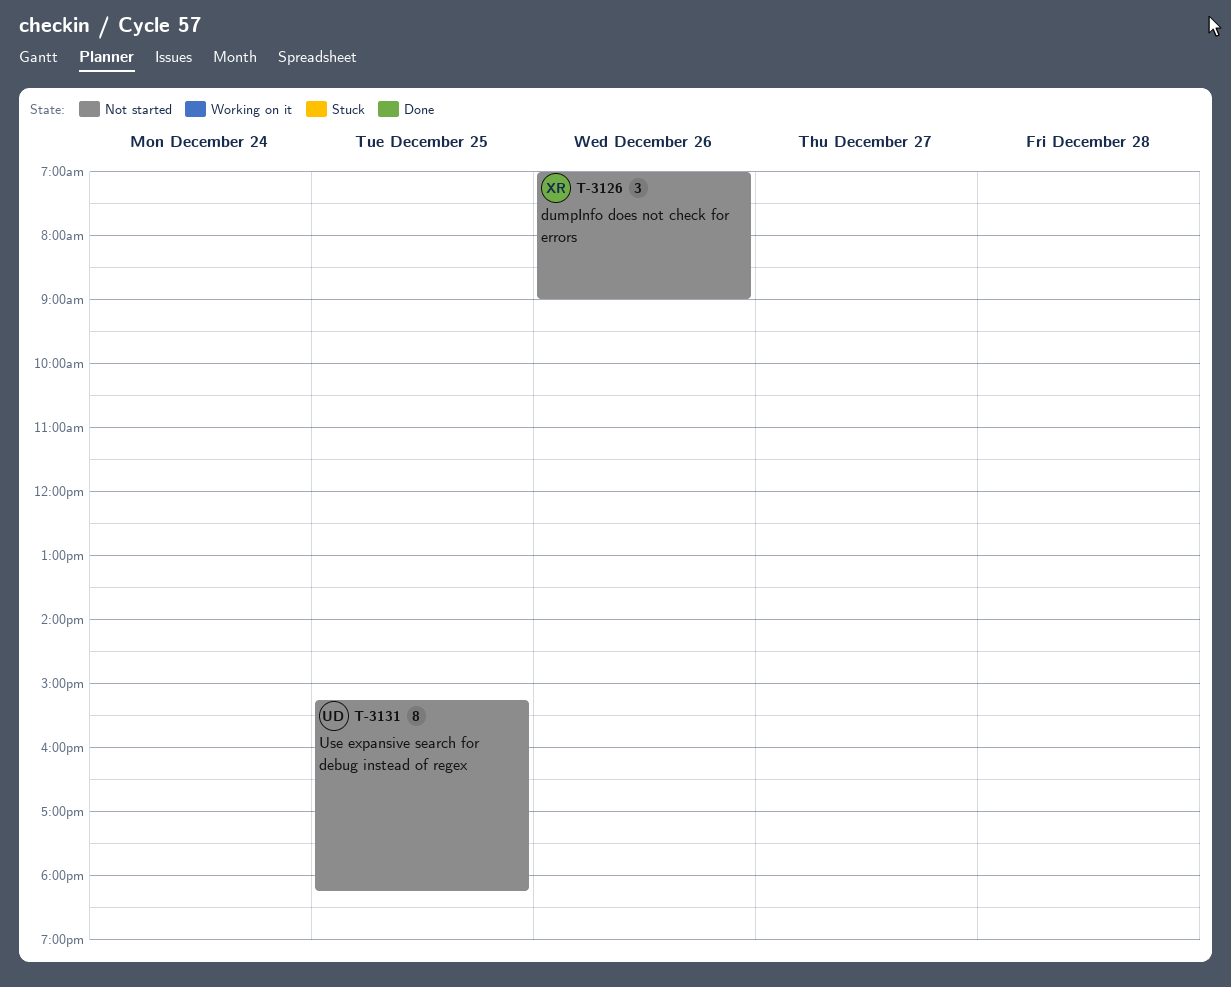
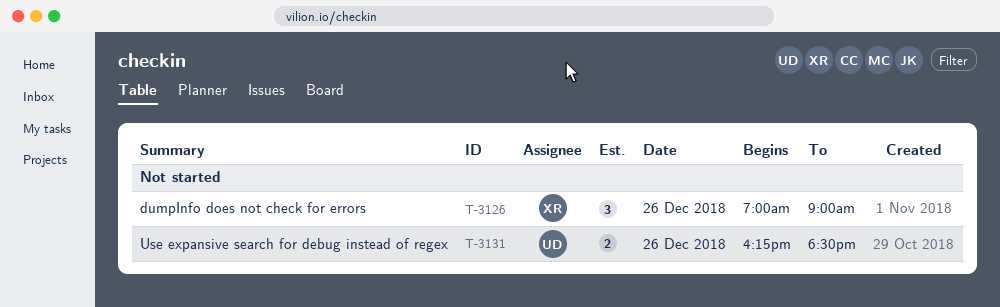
T-3131, estimate: 8 -> 2
T-3131, day: Dec 25 -> Dec 26
T-3131, begins: 15:15 -> 16:15
T-3131, ends: 18:15 -> 18:30

